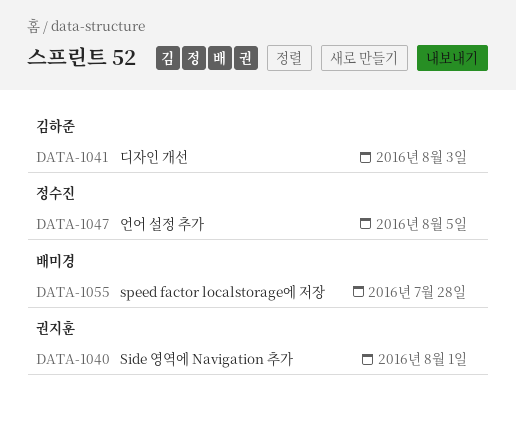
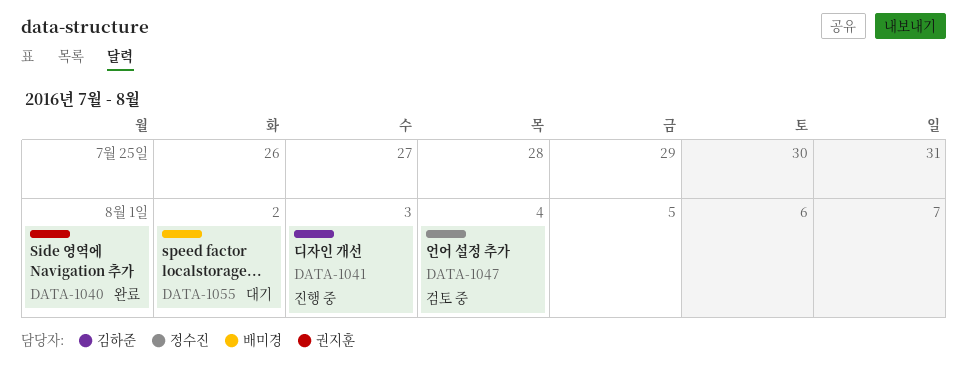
DATA-1047, due: Aug 5 -> Aug 4
DATA-1055, due: Jul 28 -> Aug 2

